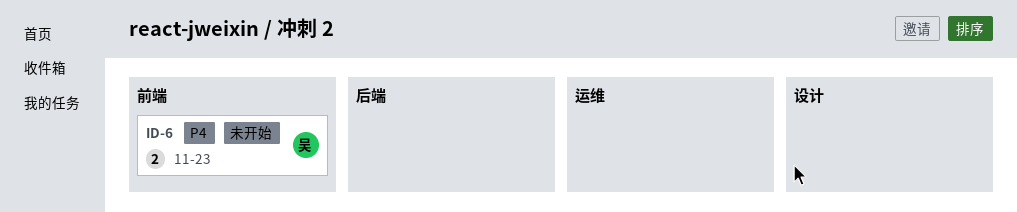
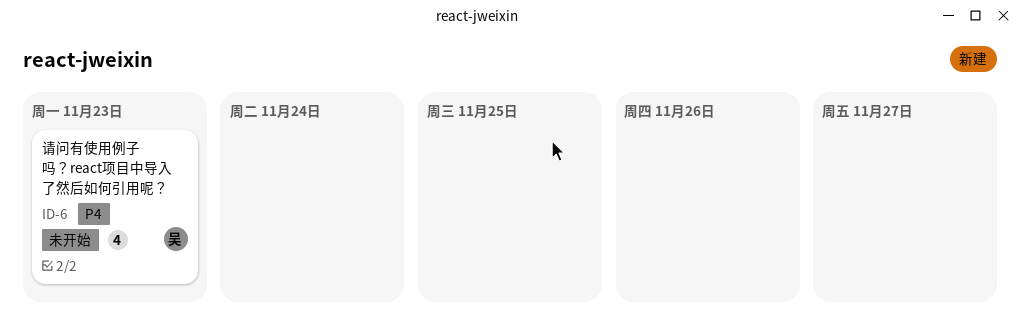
ID-6, estimate: 2 -> 4

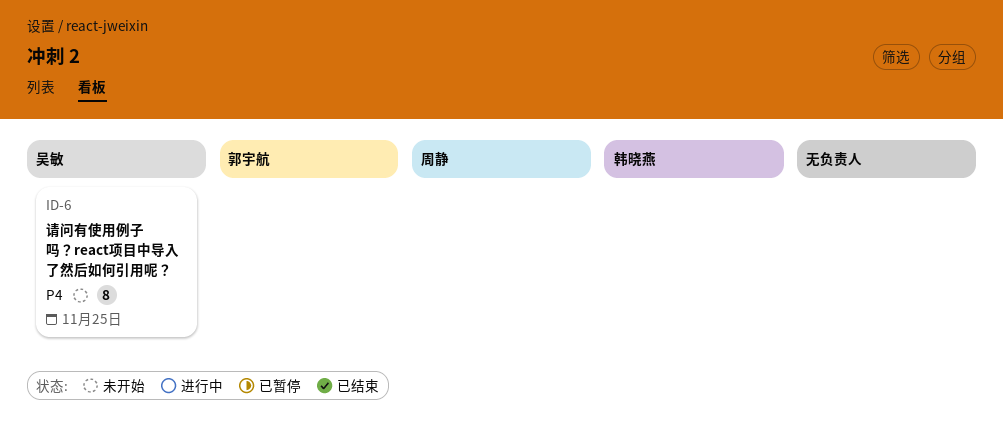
ID-6, estimate: 4 -> 8
ID-6, due: Nov 23 -> Nov 25

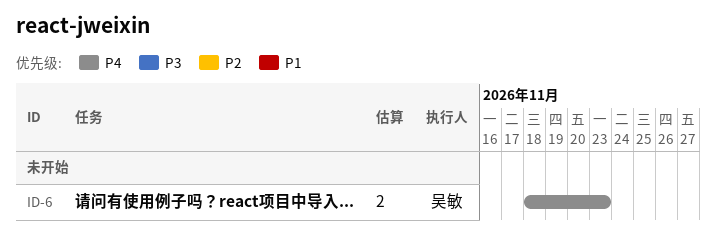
ID-6, estimate: 8 -> 2
ID-6, due: Nov 25 -> Nov 23

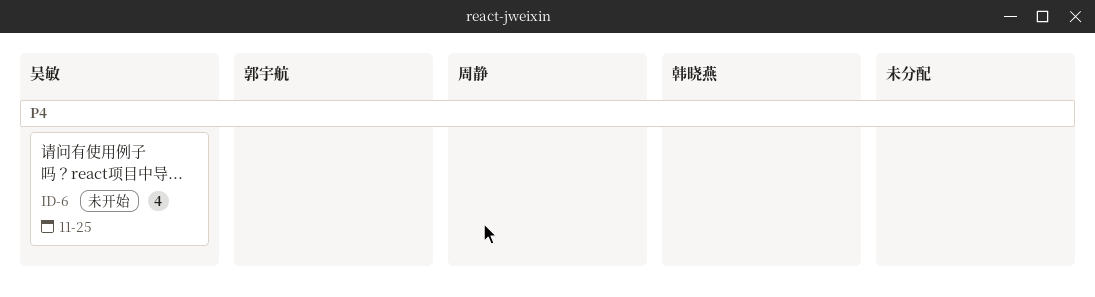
ID-6, estimate: 2 -> 4
ID-6, due: Nov 23 -> Nov 25

